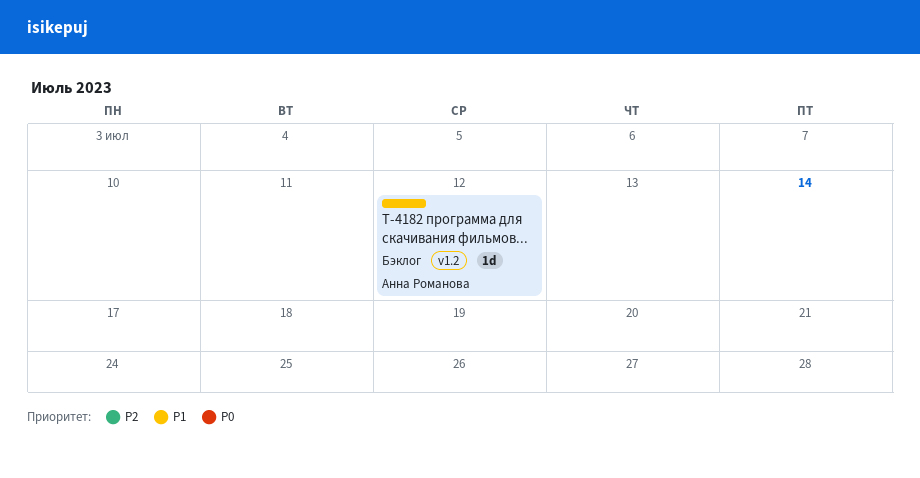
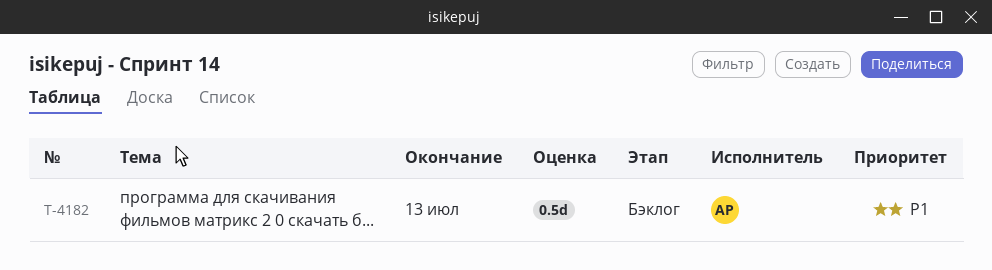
T-4182, estimate: 1d -> 0.5d
T-4182, due: Jul 12 -> Jul 13

